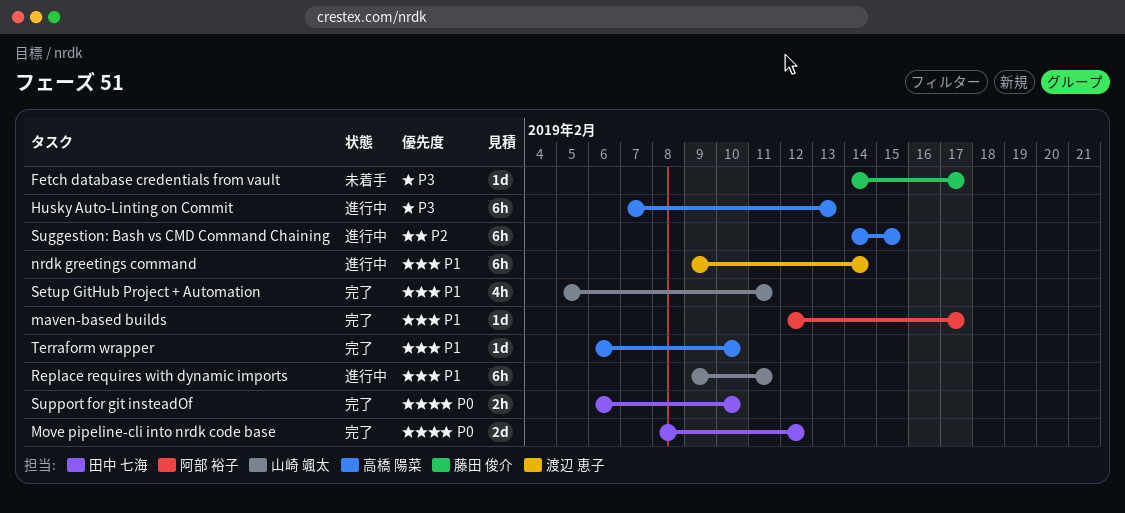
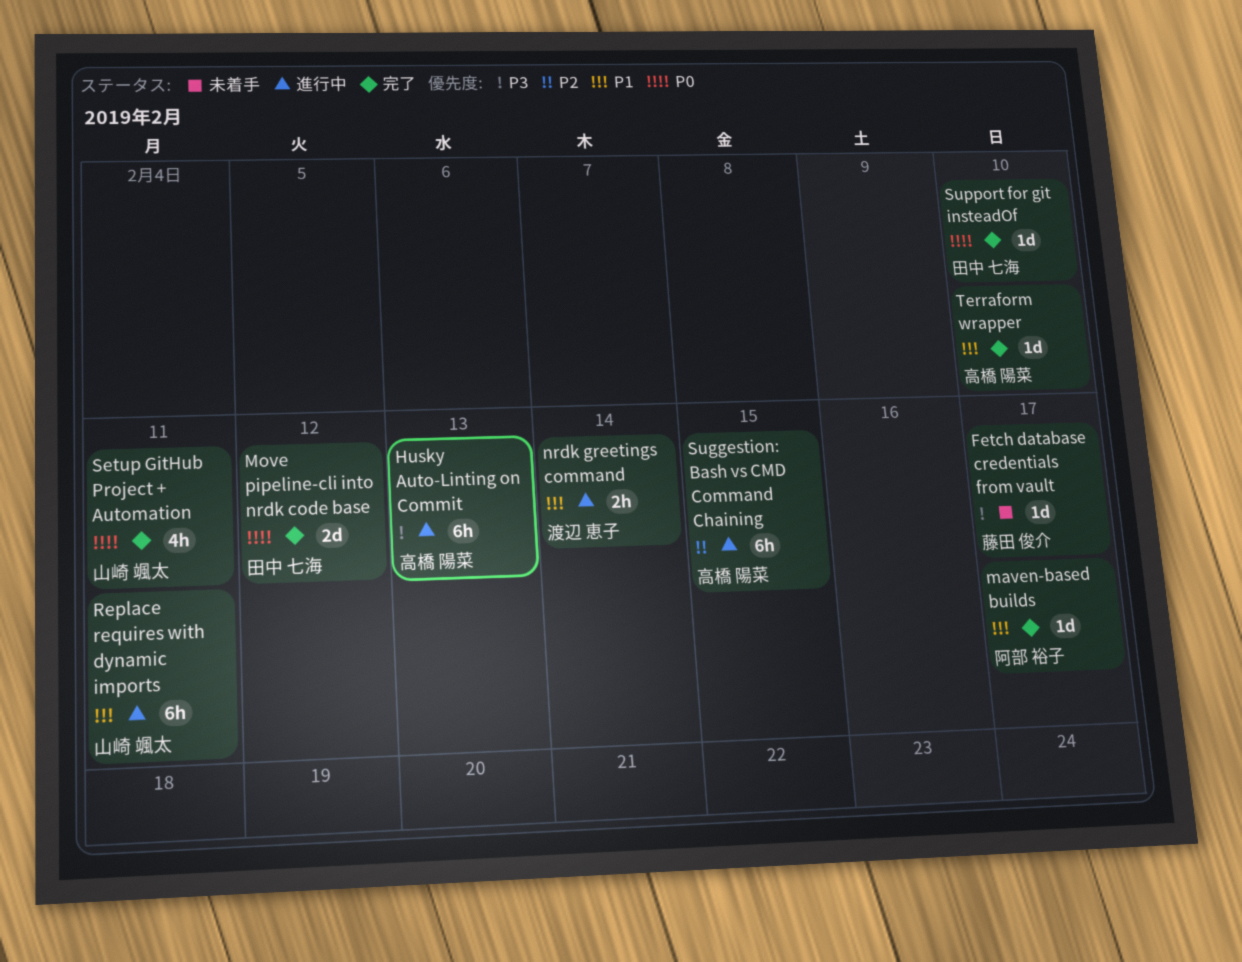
nrdk greetings command, estimate: 6h -> 2h
Setup GitHub Project + Automation, priority: P1 -> P0
Support for git insteadOf, estimate: 2h -> 1d

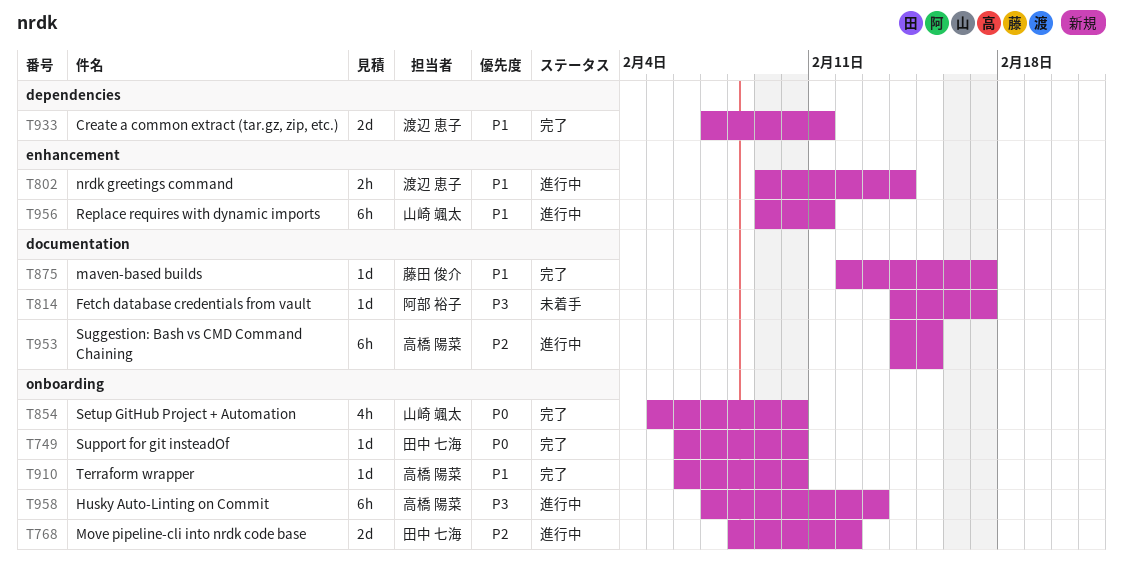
Create a common extract (tar.gz, zip, etc.): none -> present
Fetch database credentials from vault, owner: 藤田 俊介 -> 阿部 裕子
maven-based builds, owner: 阿部 裕子 -> 藤田 俊介
Move pipeline-cli into nrdk code base, status: 完了 -> 進行中
Move pipeline-cli into nrdk code base, priority: P0 -> P2
Setup GitHub Project + Automation, due: Feb 11 -> Feb 10

